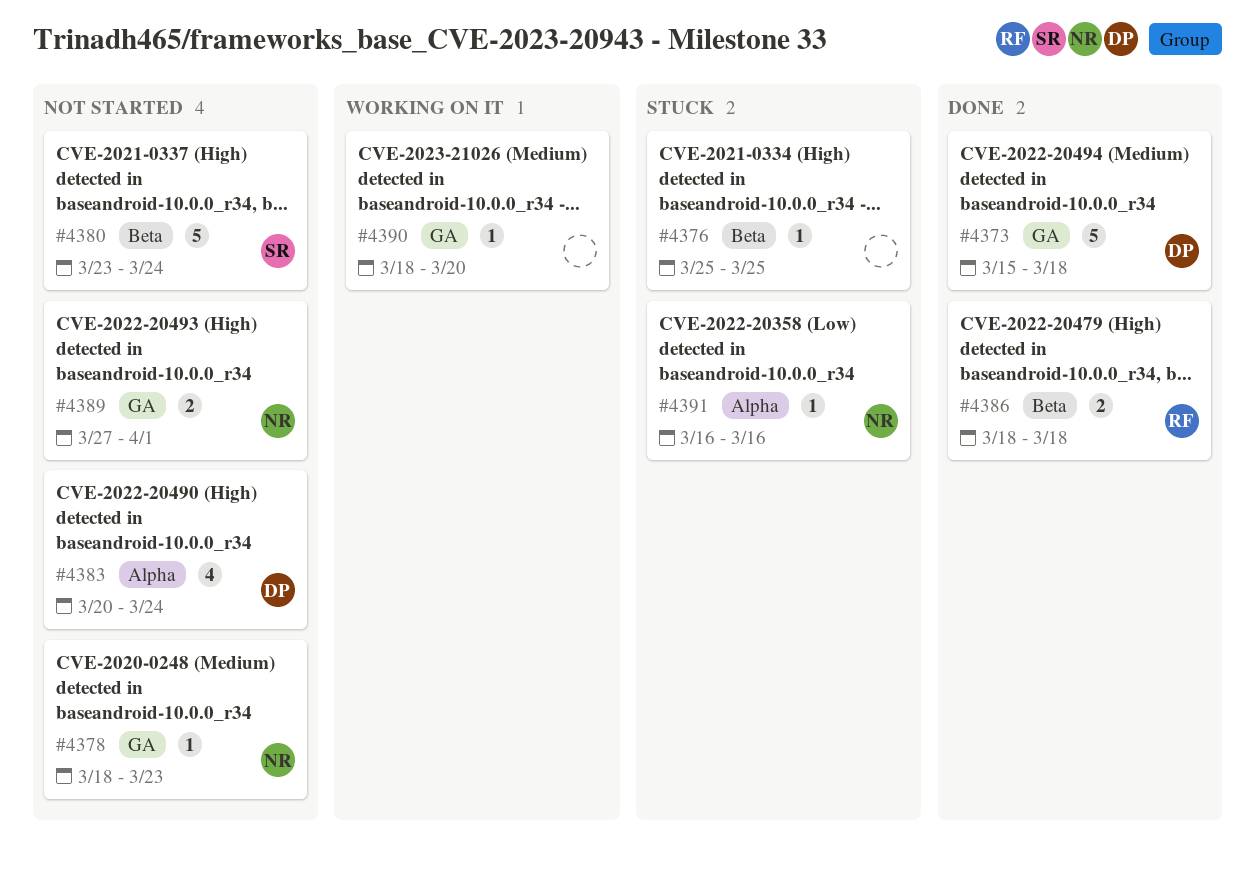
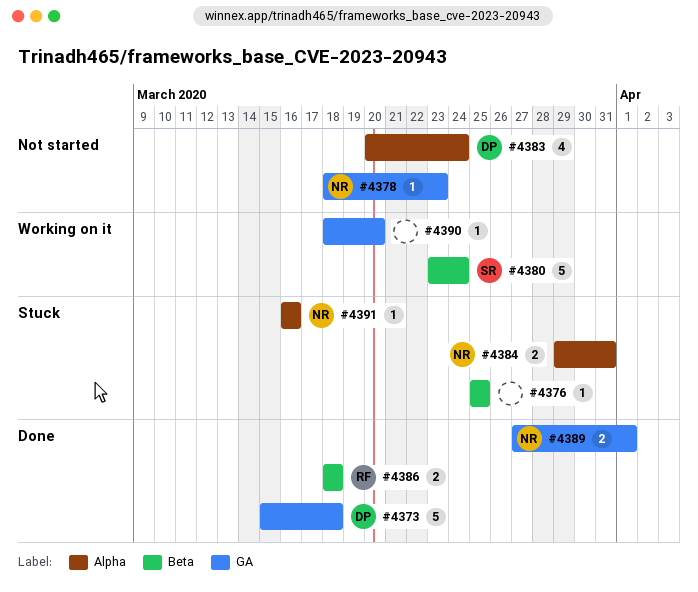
#4380, status: Not started -> Working on it
#4384: none -> present
#4389, status: Not started -> Done

